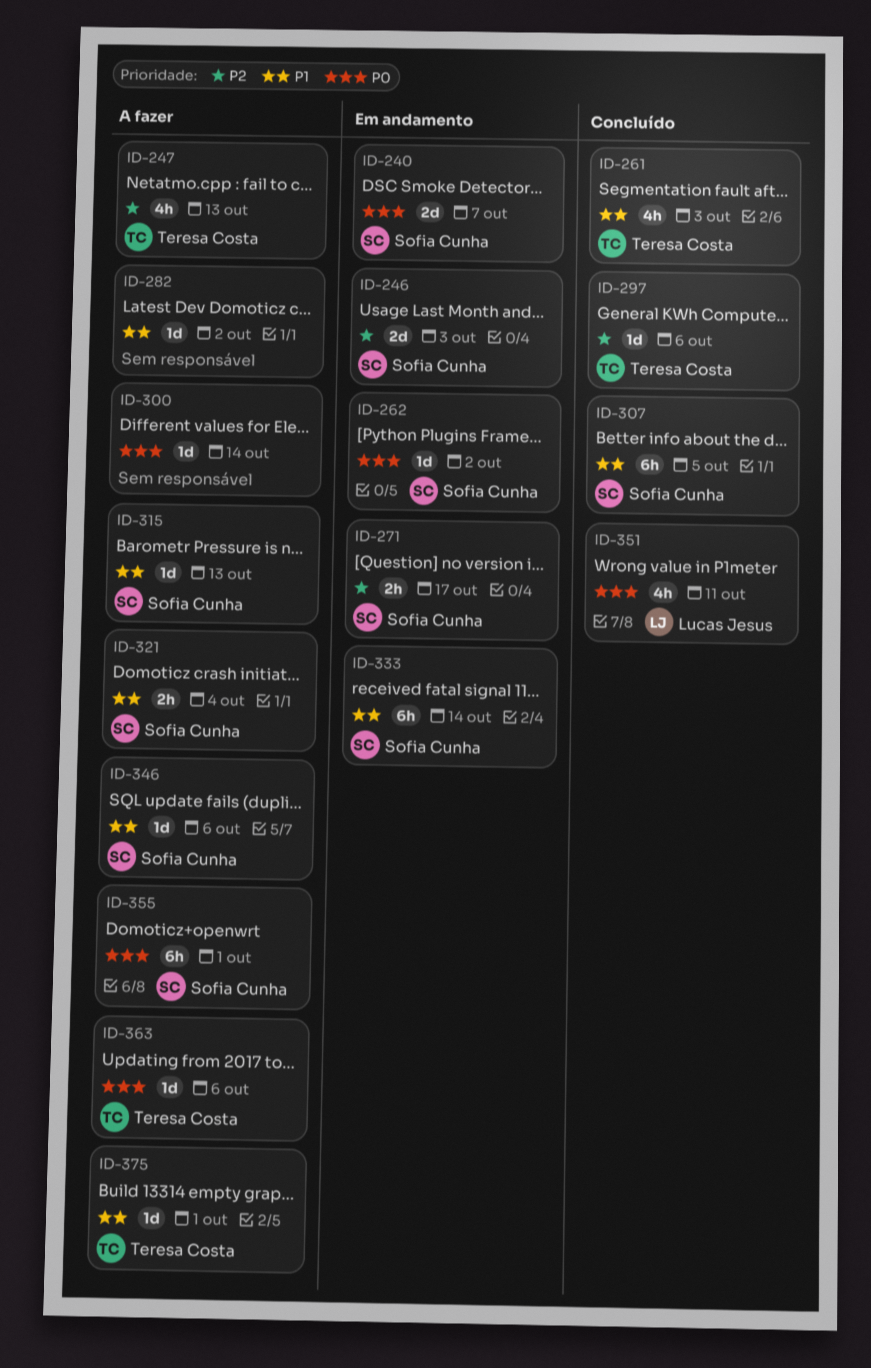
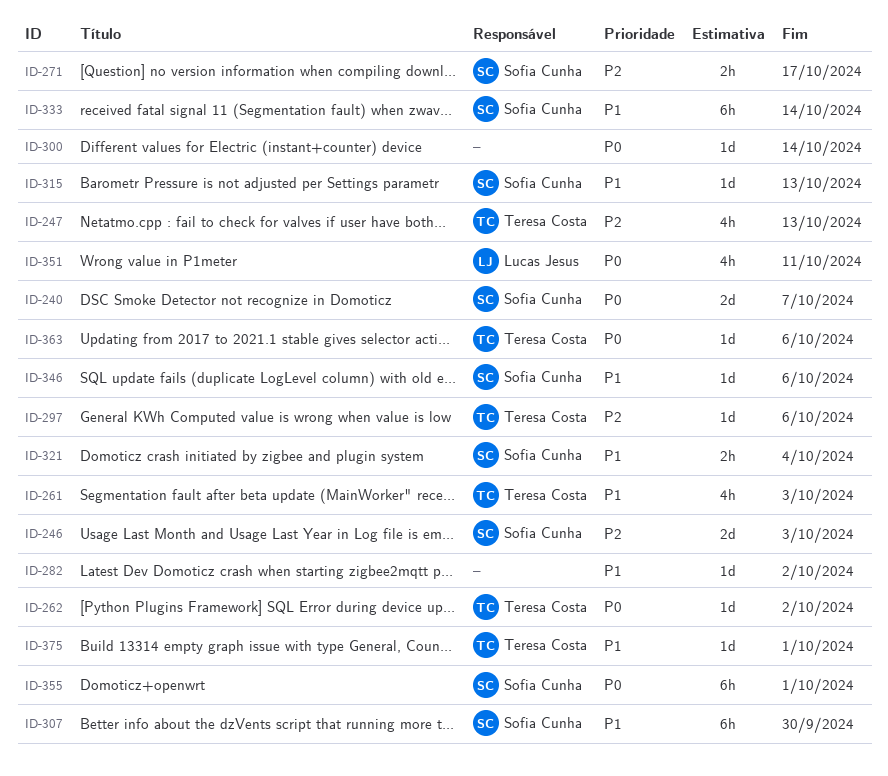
ID-262, owner: Sofia Cunha -> Teresa Costa
ID-307, due: Oct 5 -> Sep 30

